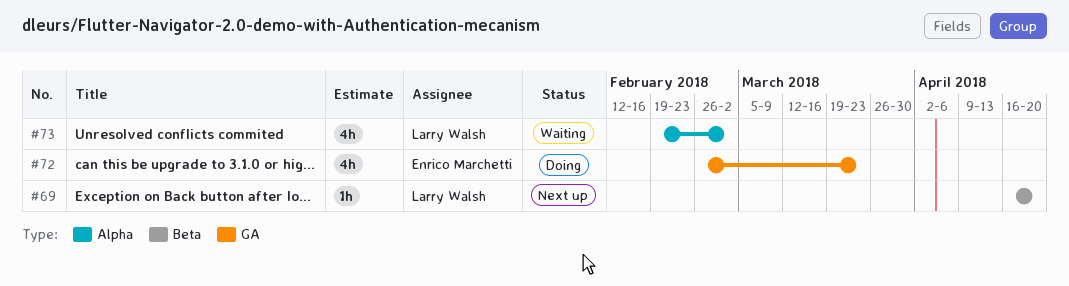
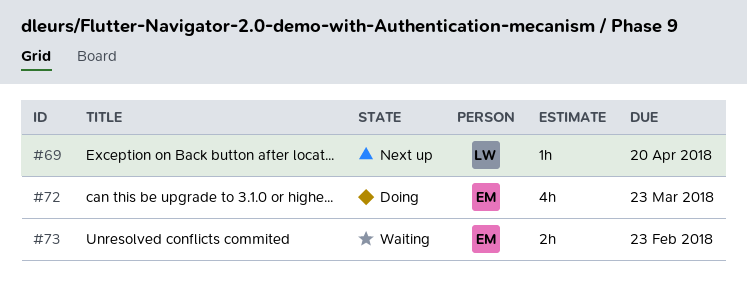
#73, owner: Larry Walsh -> Enrico Marchetti
#73, estimate: 4h -> 2h
#73, due: Mar 2 -> Feb 23

